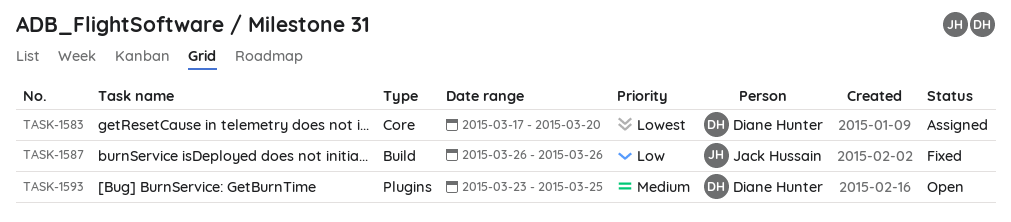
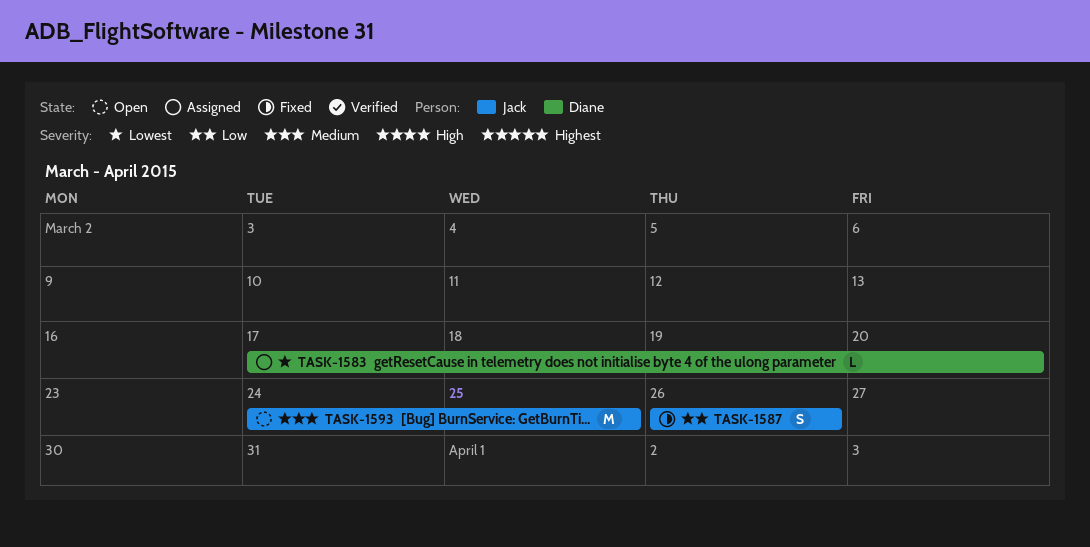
TASK-1593, owner: Diane Hunter -> Jack Hussain
TASK-1593, start: Mar 23 -> Mar 24

